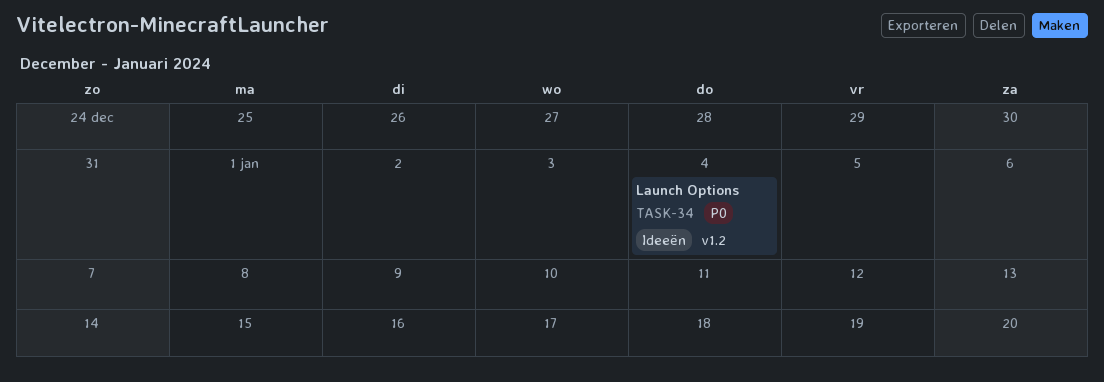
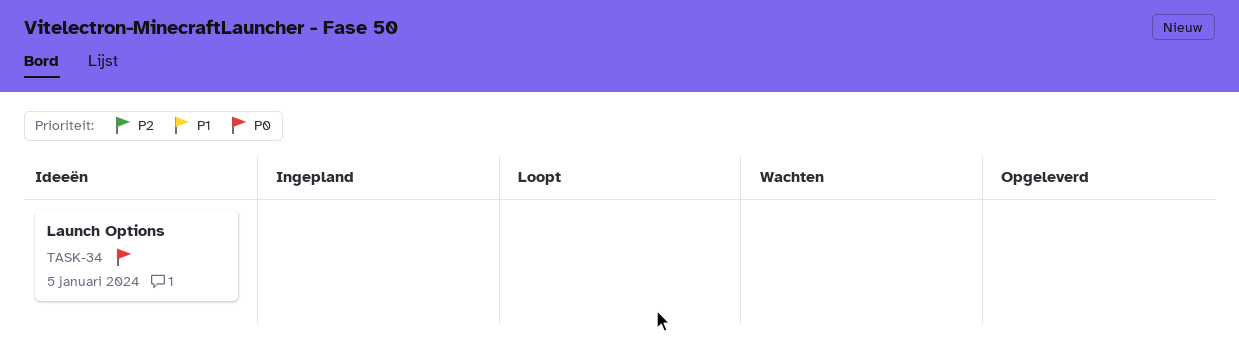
TASK-34, due: Jan 4 -> Jan 5

